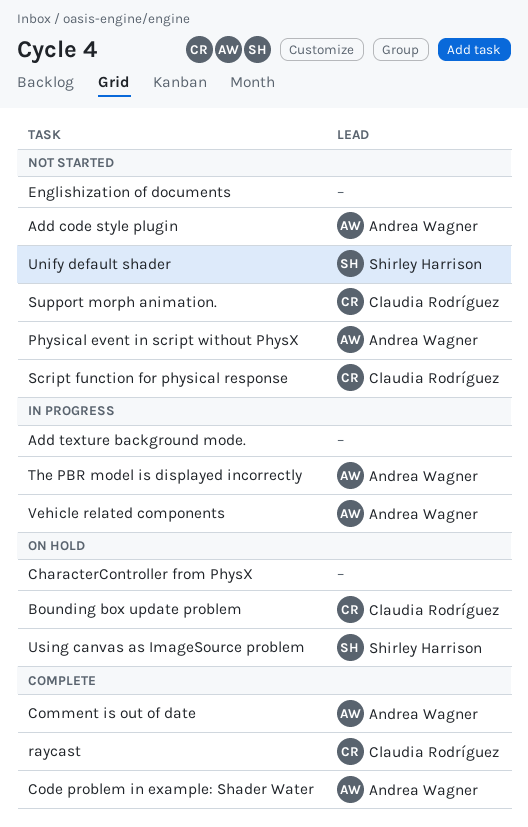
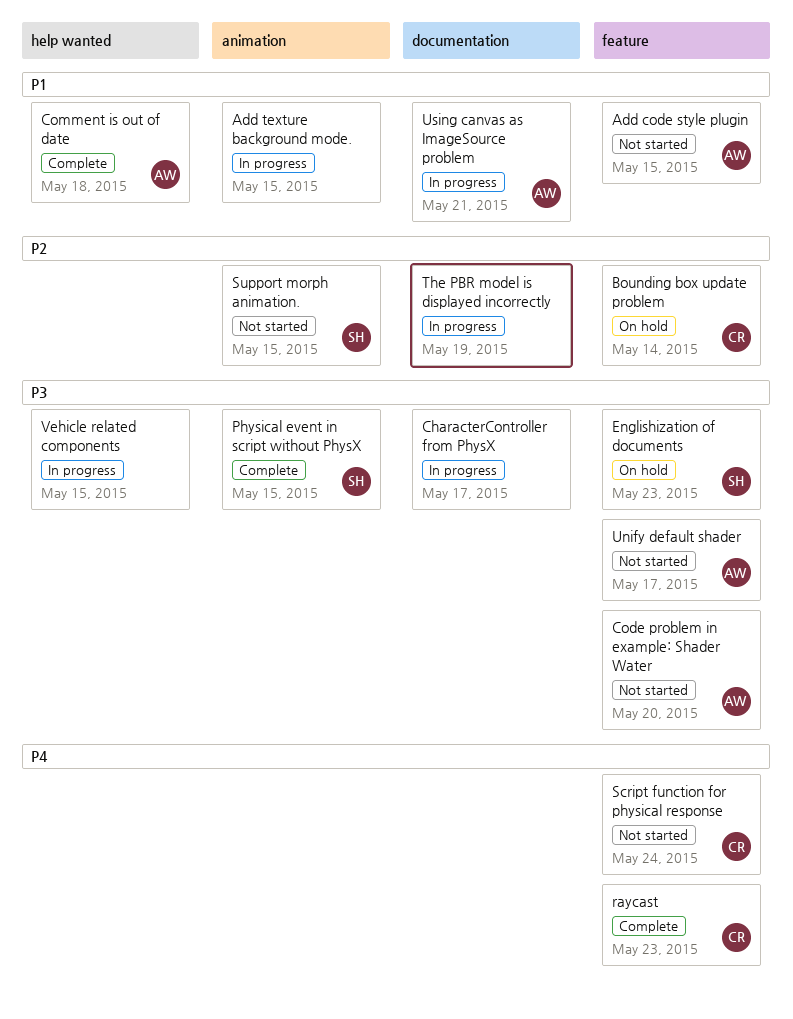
CharacterController from PhysX, status: On hold -> In progress
Code problem in example: Shader Water, status: Complete -> Not started
Englishization of documents, status: Not started -> On hold
Englishization of documents, owner: none -> Shirley Harrison
Physical event in script without PhysX, status: Not started -> Complete
Physical event in script without PhysX, owner: Andrea Wagner -> Shirley Harrison
Support morph animation., owner: Claudia Rodríguez -> Shirley Harrison
The PBR model is displayed incorrectly, owner: Andrea Wagner -> none
Unify default shader, owner: Shirley Harrison -> Andrea Wagner
Using canvas as ImageSource problem, status: On hold -> In progress
Using canvas as ImageSource problem, owner: Shirley Harrison -> Andrea Wagner
Vehicle related components, owner: Andrea Wagner -> none

